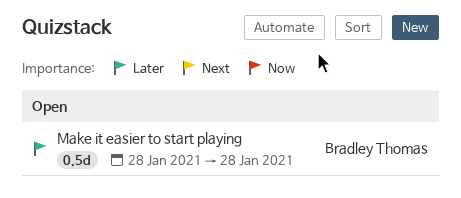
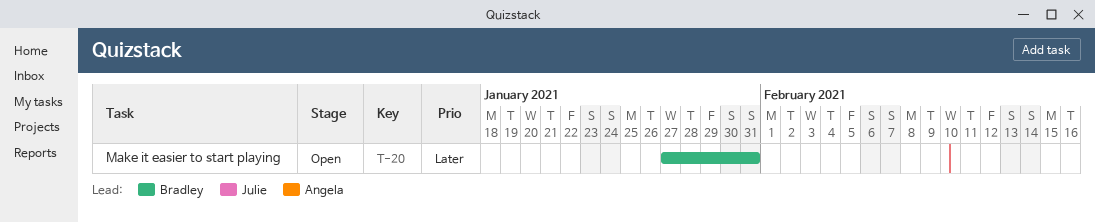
Make it easier to start playing, start: Jan 28 -> Jan 27
Make it easier to start playing, due: Jan 28 -> Jan 31

